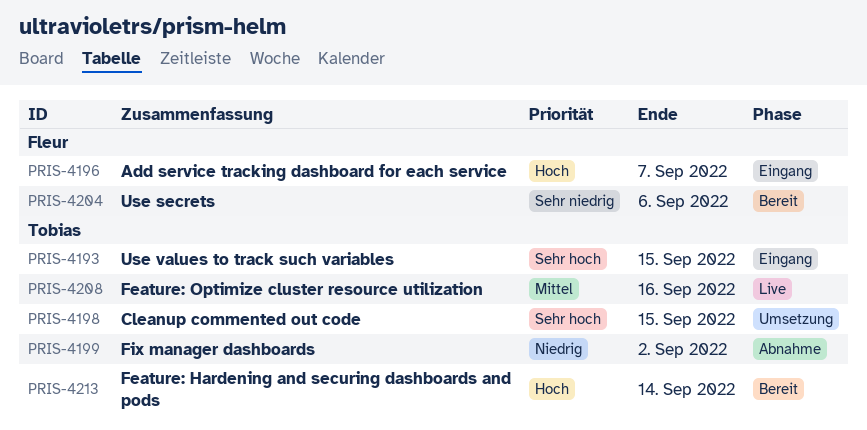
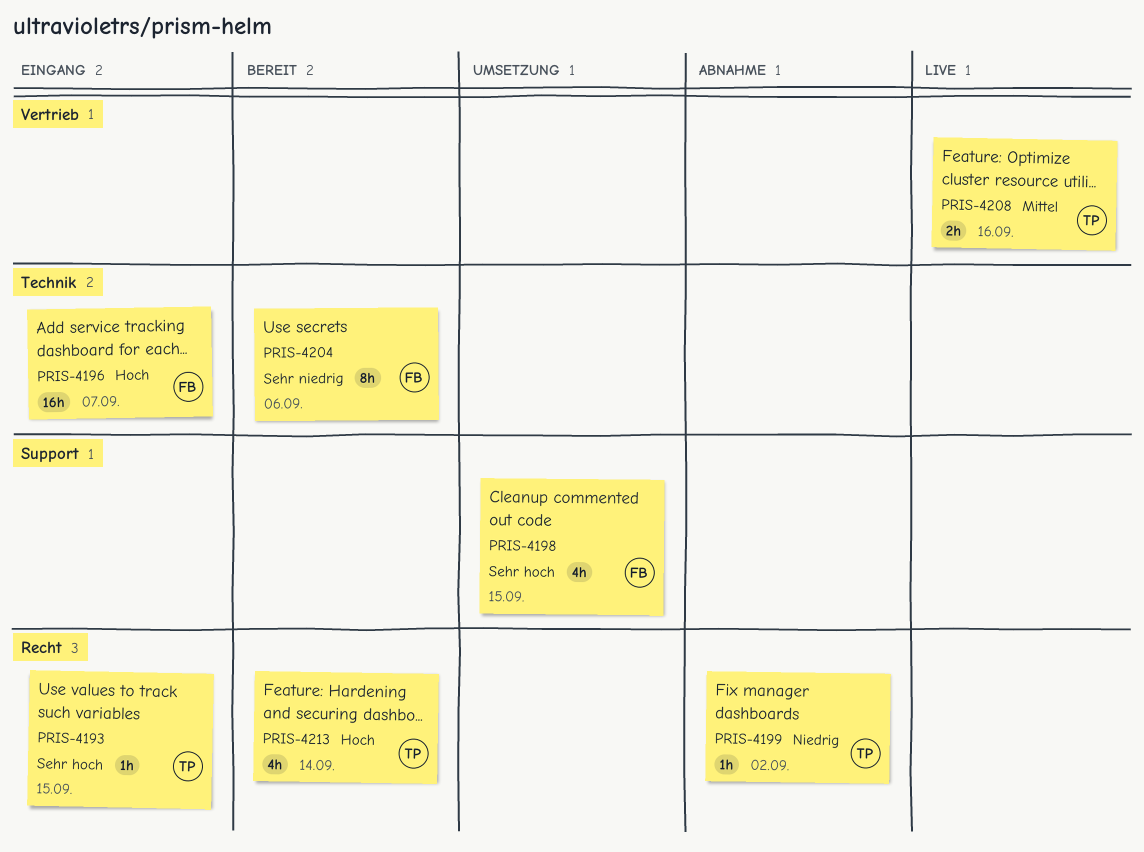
PRIS-4198, owner: Tobias -> Fleur

